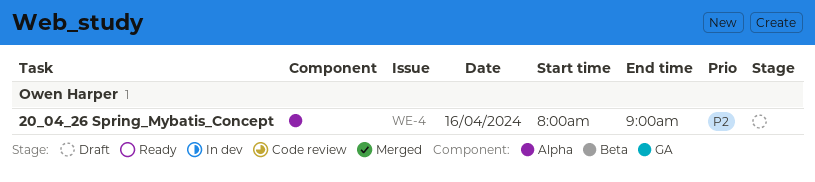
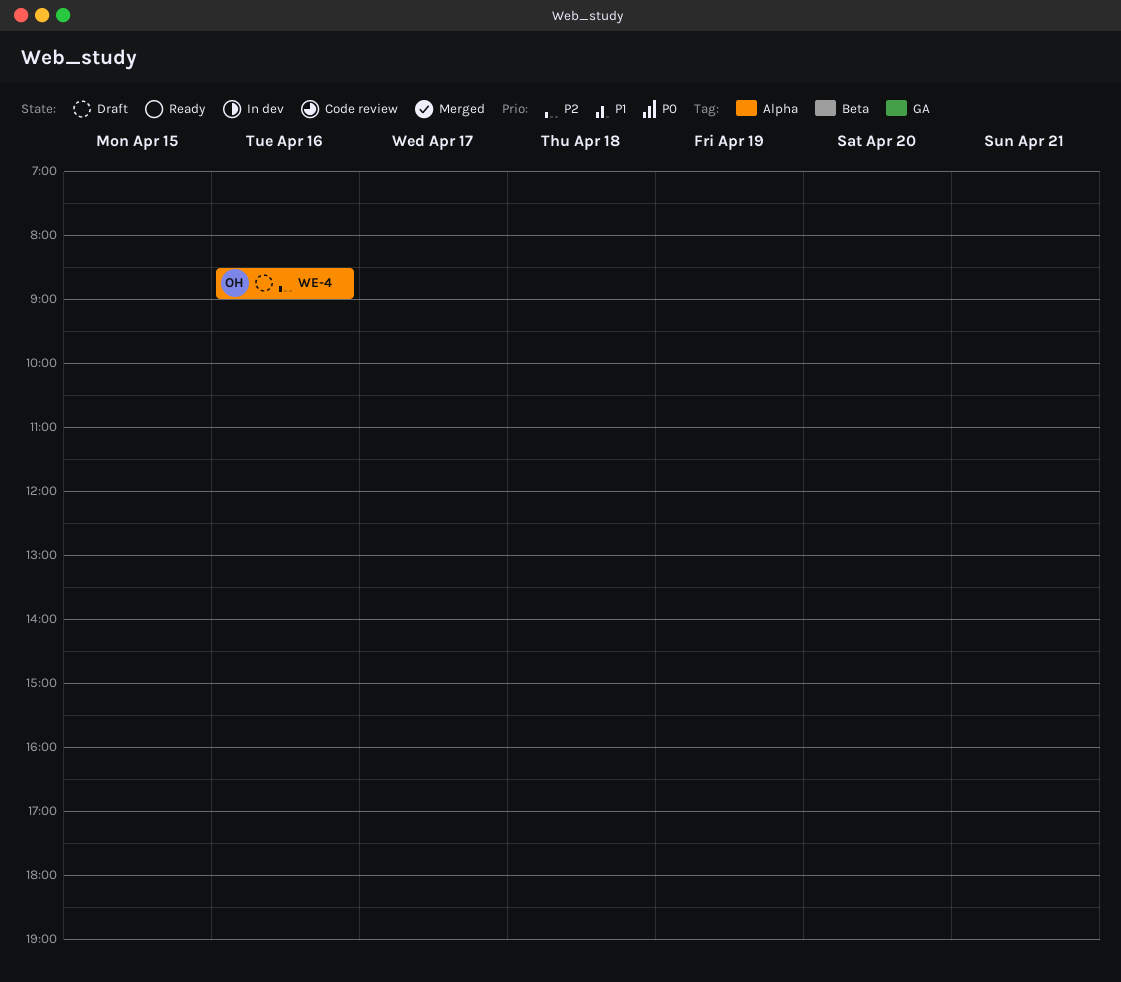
WE-4, begins: 08:00 -> 08:30

